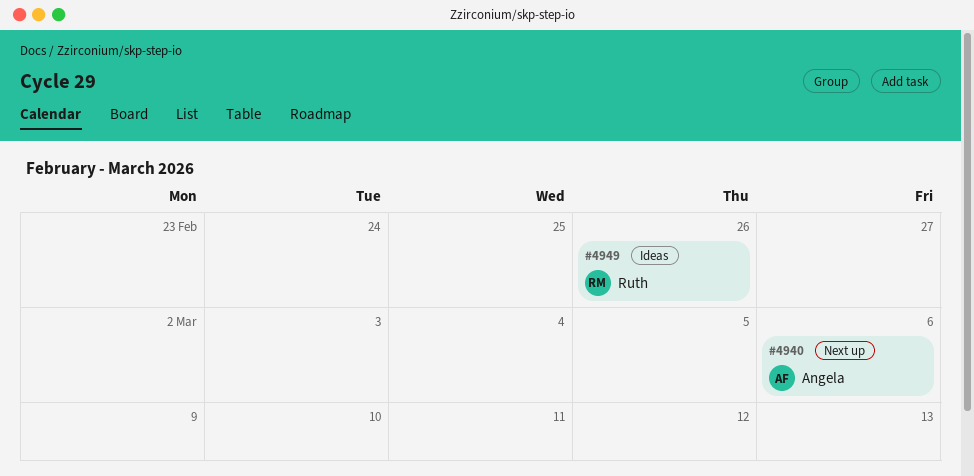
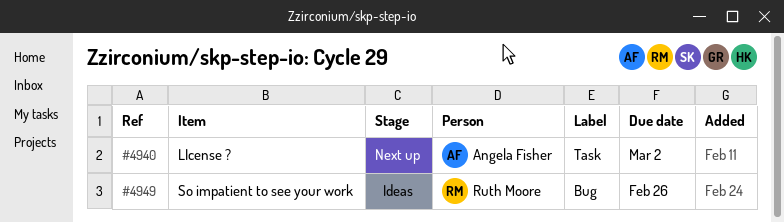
#4940, due: Mar 6 -> Mar 2

